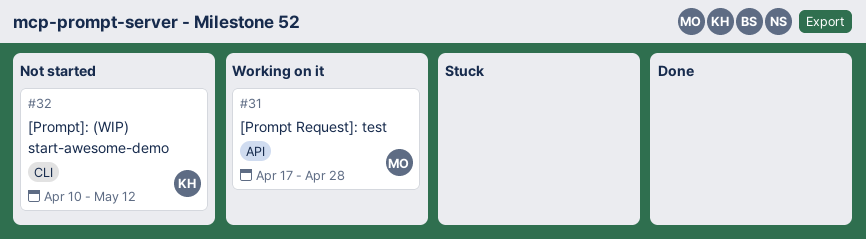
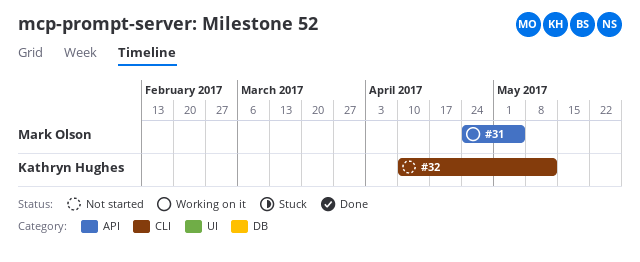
#31, start: Apr 17 -> Apr 24
#31, due: Apr 28 -> May 5

